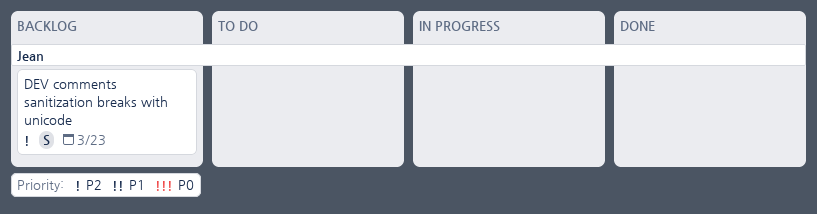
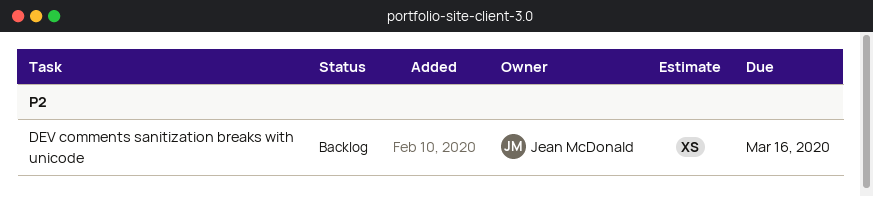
DEV comments sanitization breaks with unicode, estimate: S -> XS
DEV comments sanitization breaks with unicode, due: Mar 23 -> Mar 16

